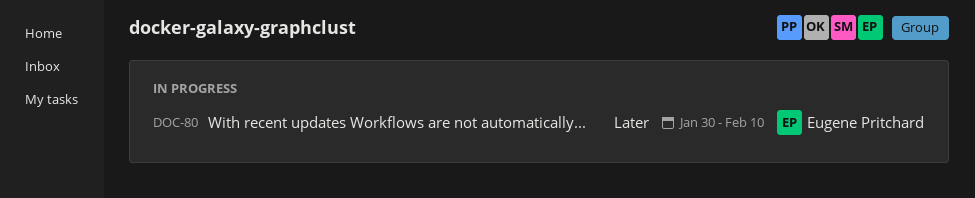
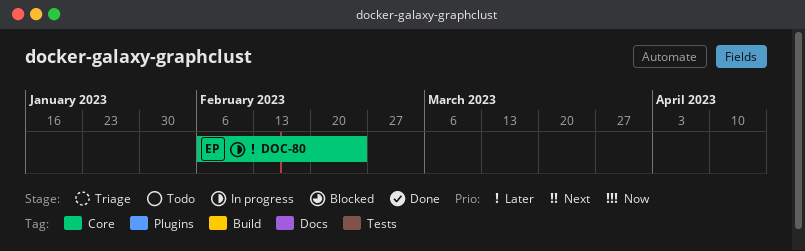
DOC-80, start: Jan 30 -> Feb 6
DOC-80, due: Feb 10 -> Feb 24

